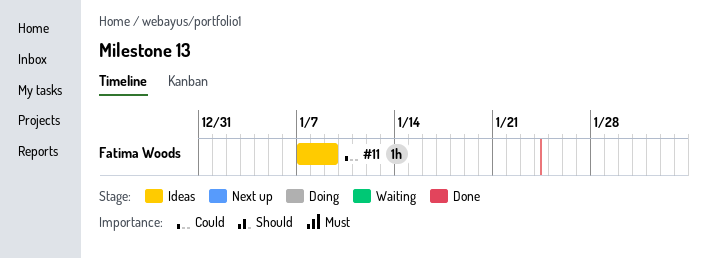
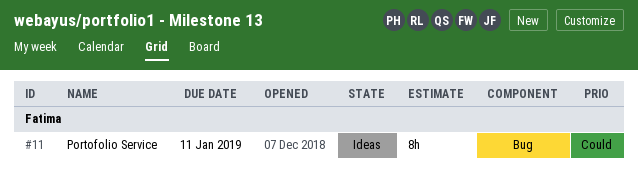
#11, estimate: 1h -> 8h
#11, due: Jan 9 -> Jan 11

